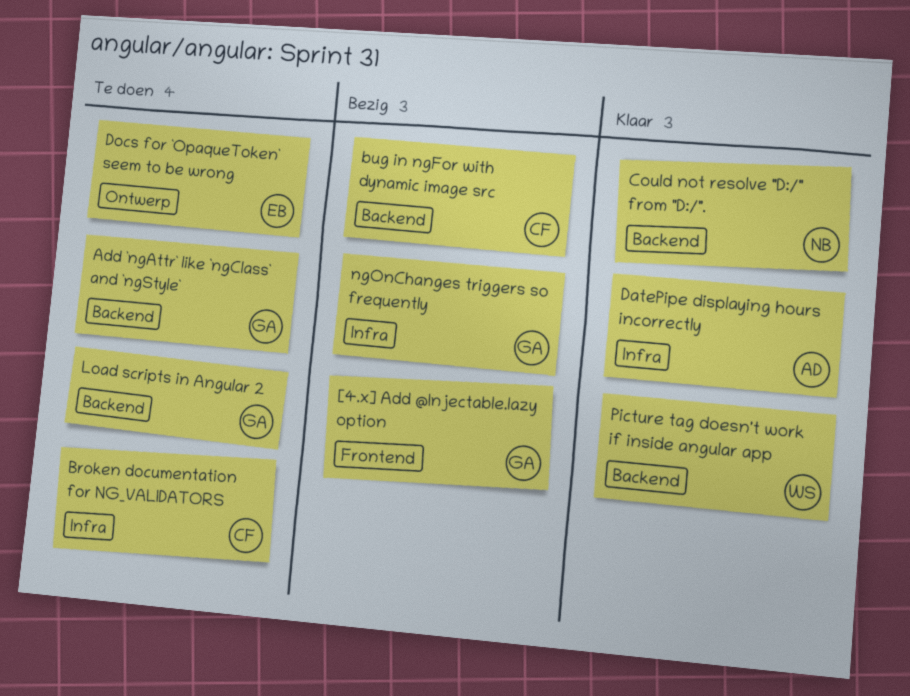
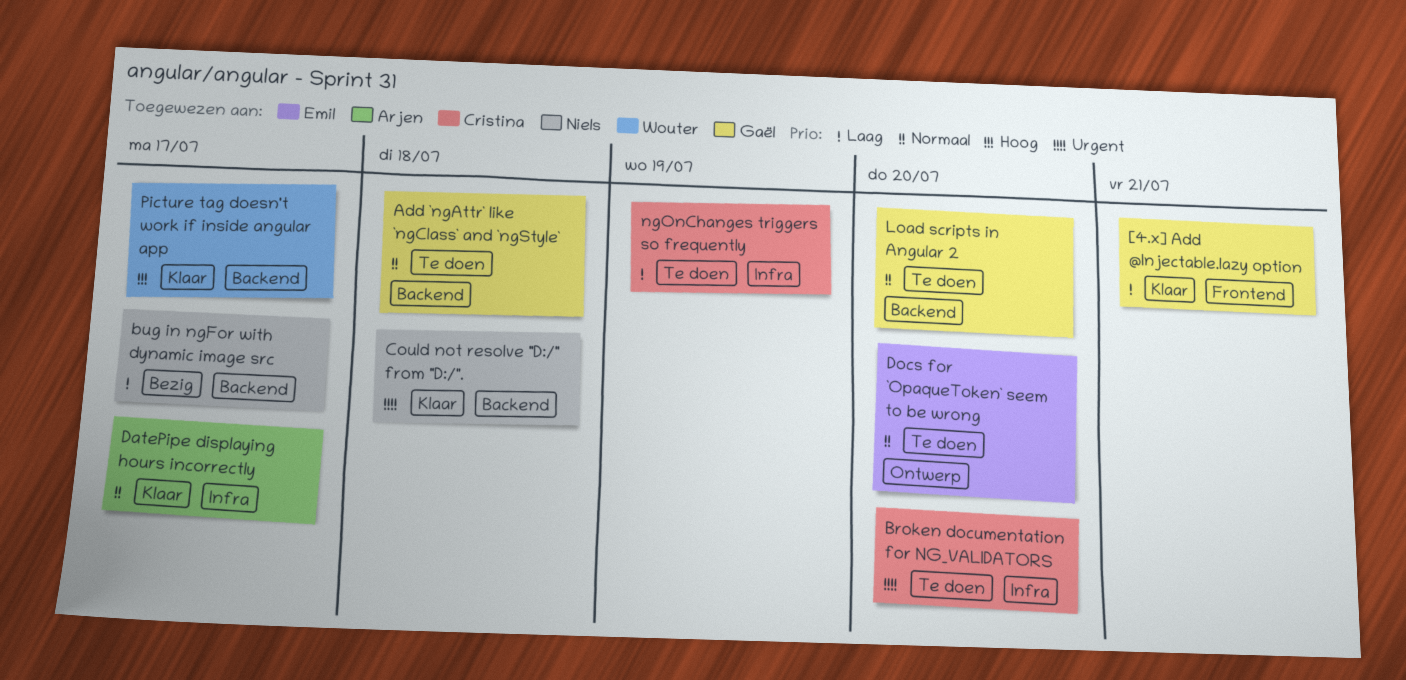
[4.x] Add @Injectable.lazy option, status: Bezig -> Klaar
bug in ngFor with dynamic image src, owner: Cristina -> Niels
ngOnChanges triggers so frequently, status: Bezig -> Te doen
ngOnChanges triggers so frequently, owner: Gaël -> Cristina

